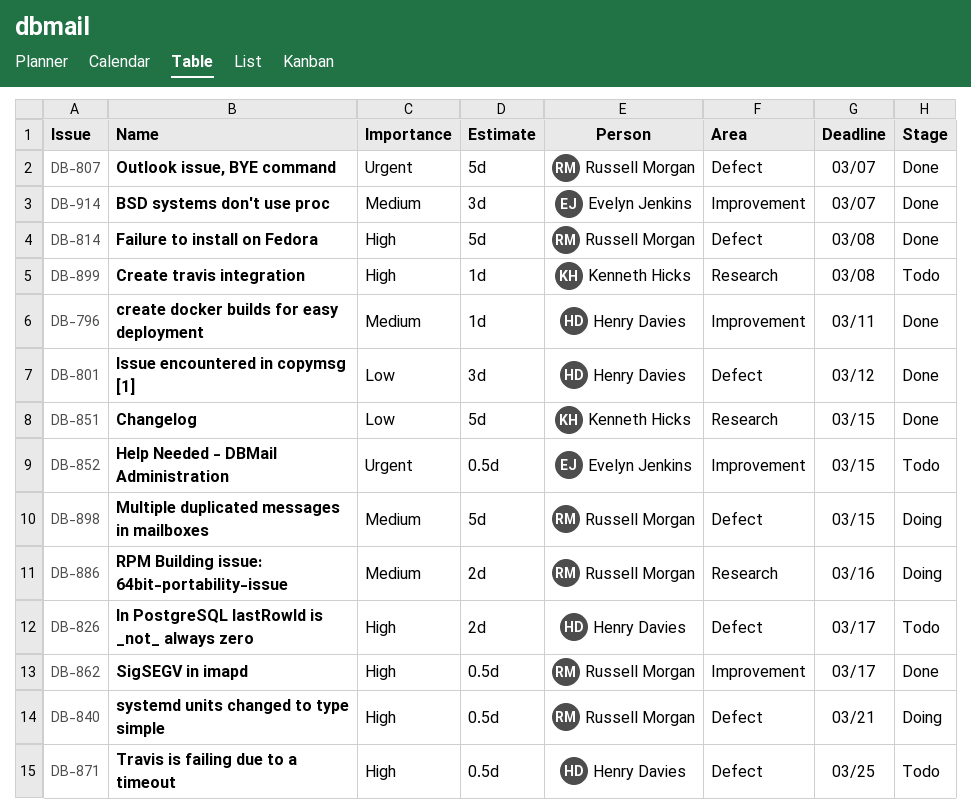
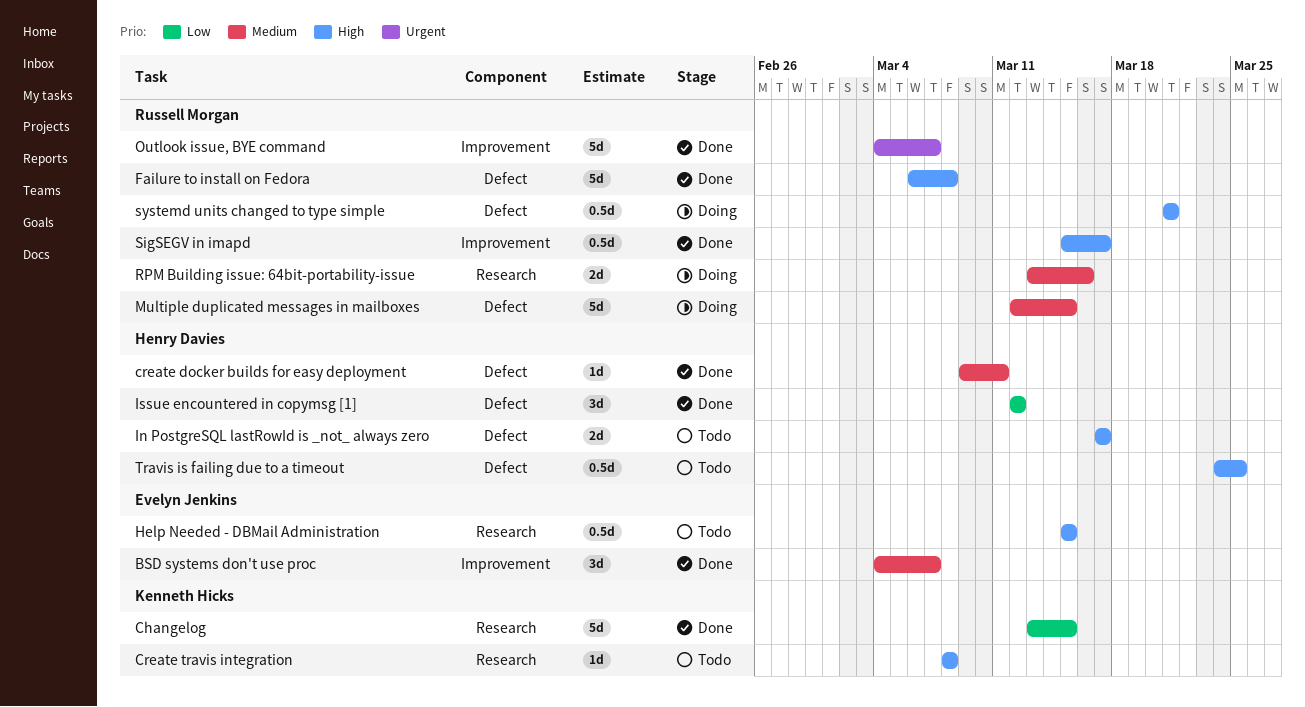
create docker builds for easy deployment, label: Improvement -> Defect
Help Needed - DBMail Administration, priority: Urgent -> High
Help Needed - DBMail Administration, label: Improvement -> Research
Outlook issue, BYE command, label: Defect -> Improvement

